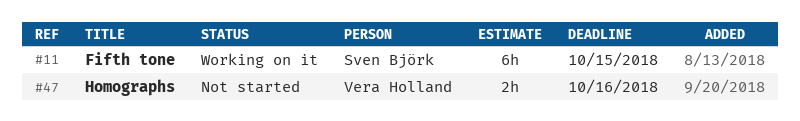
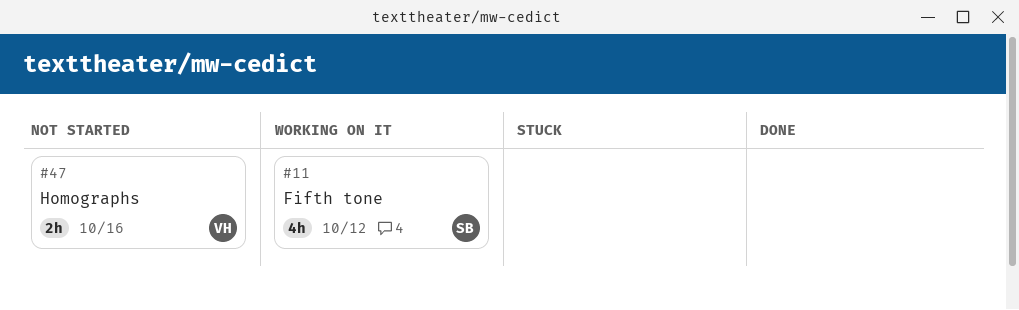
#11, estimate: 6h -> 4h
#11, due: Oct 15 -> Oct 12

